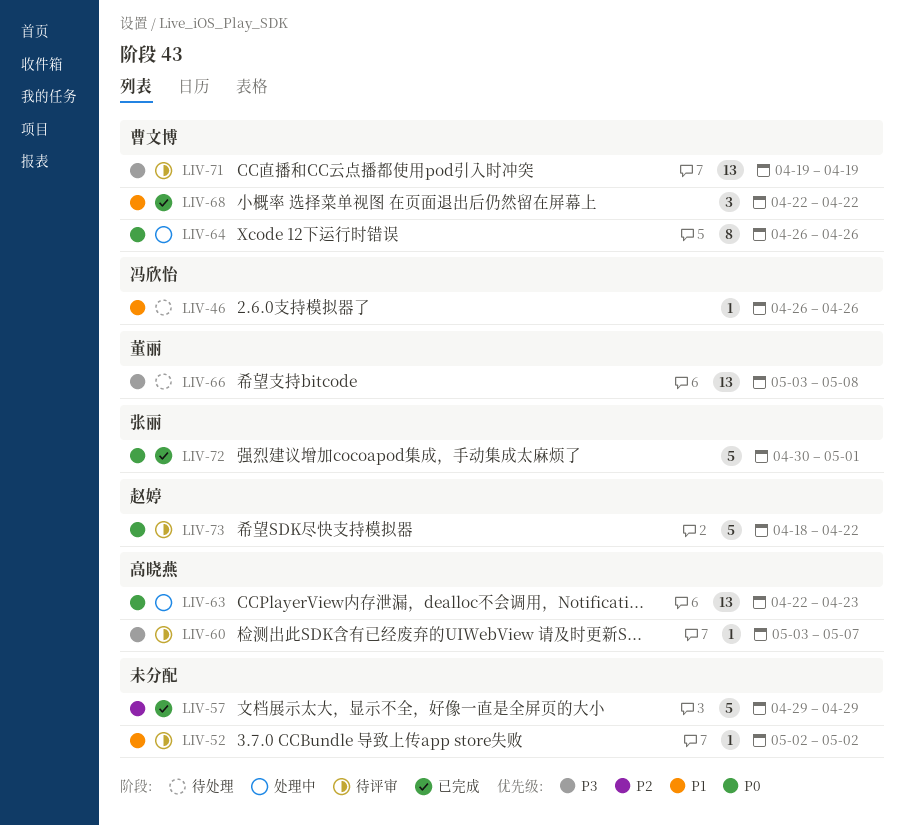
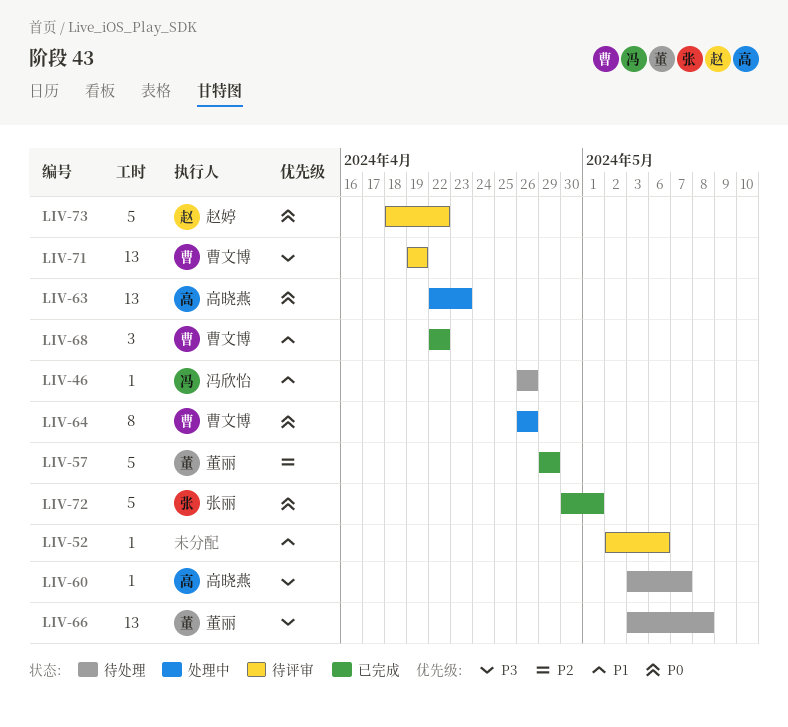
LIV-52, due: May 2 -> May 6
LIV-57, owner: none -> 董丽
LIV-60, status: 待评审 -> 待处理

